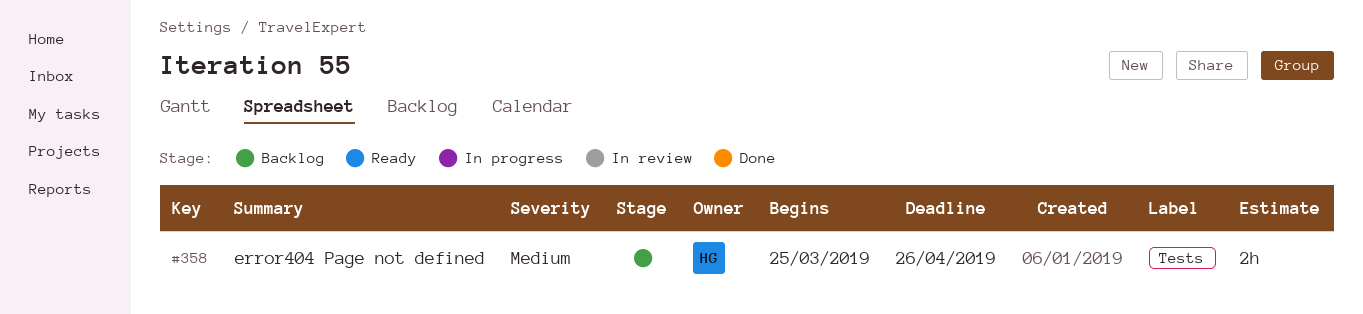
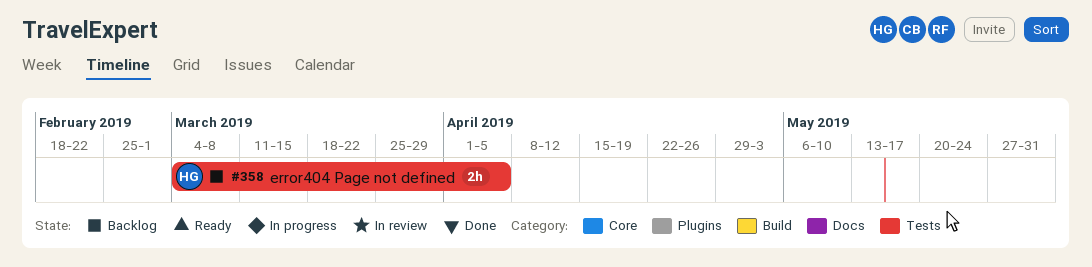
#358, start: Mar 25 -> Mar 4
#358, due: Apr 26 -> Apr 5

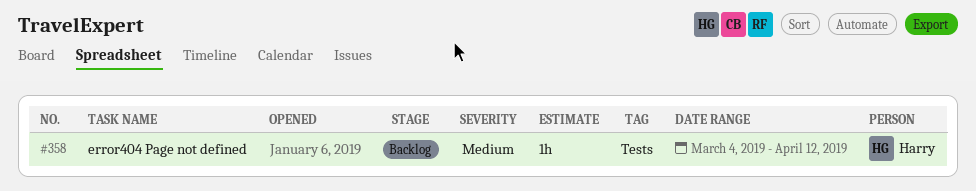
#358, estimate: 2h -> 1h
#358, due: Apr 5 -> Apr 12

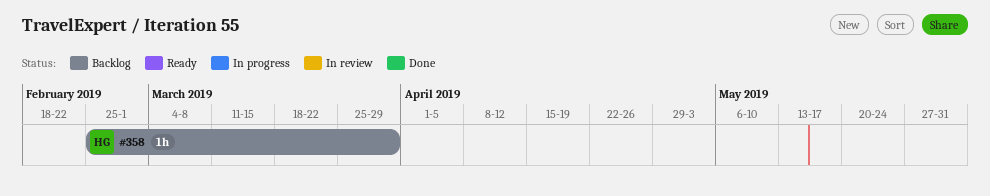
#358, start: Mar 4 -> Feb 25
#358, due: Apr 12 -> Mar 29

